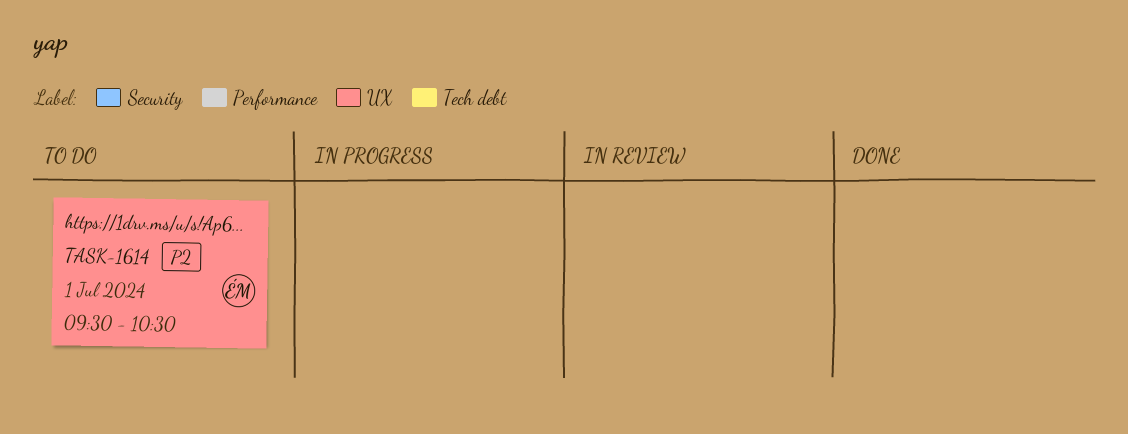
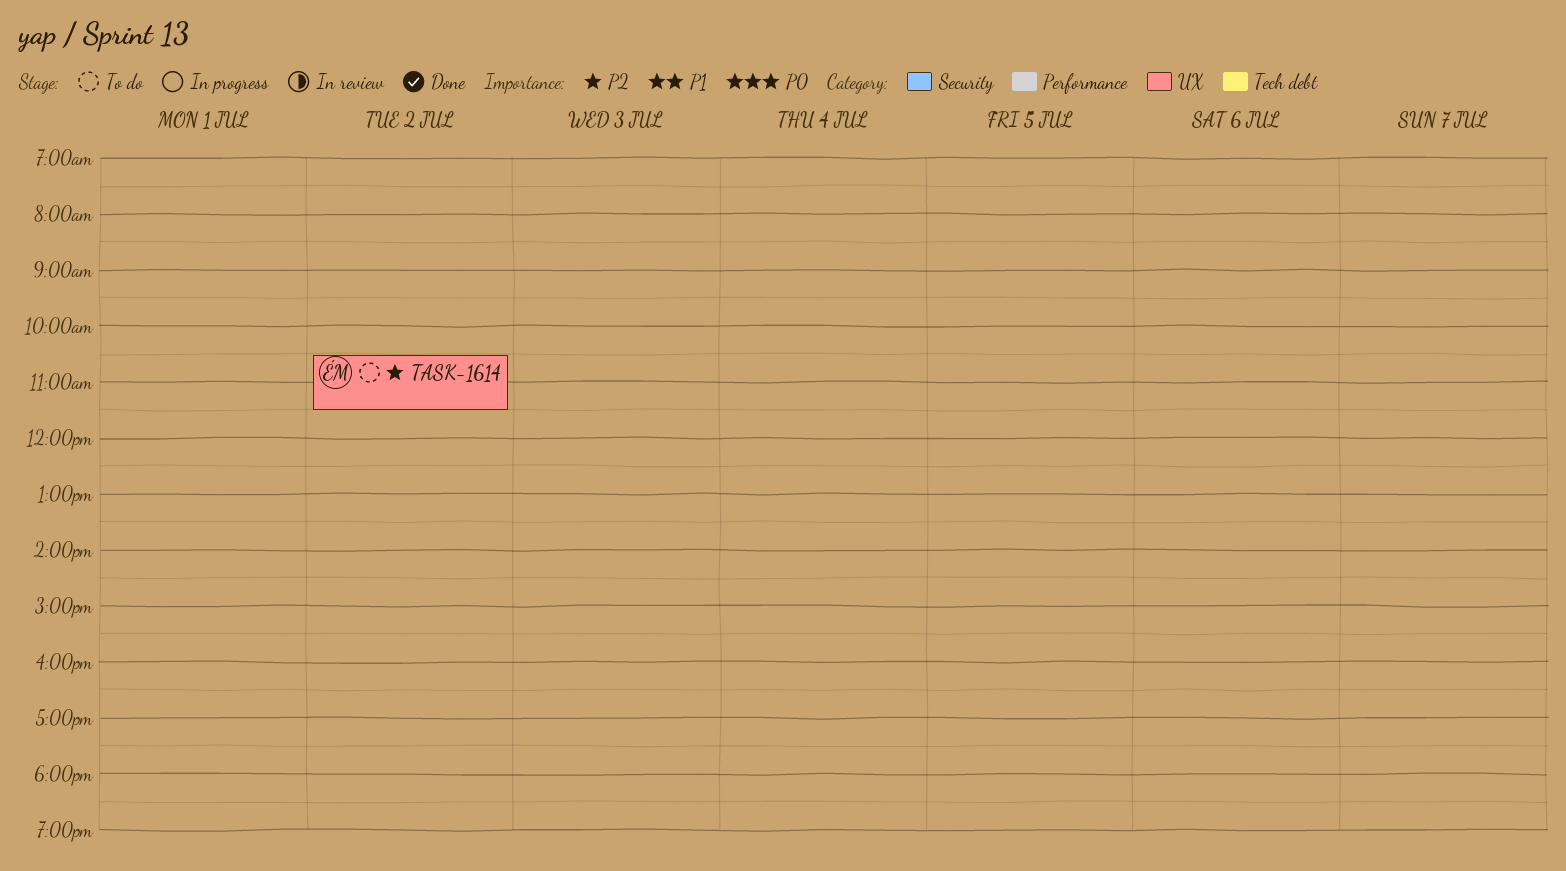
TASK-1614, day: Jul 1 -> Jul 2
TASK-1614, begins: 09:30 -> 10:30
TASK-1614, ends: 10:30 -> 11:30

